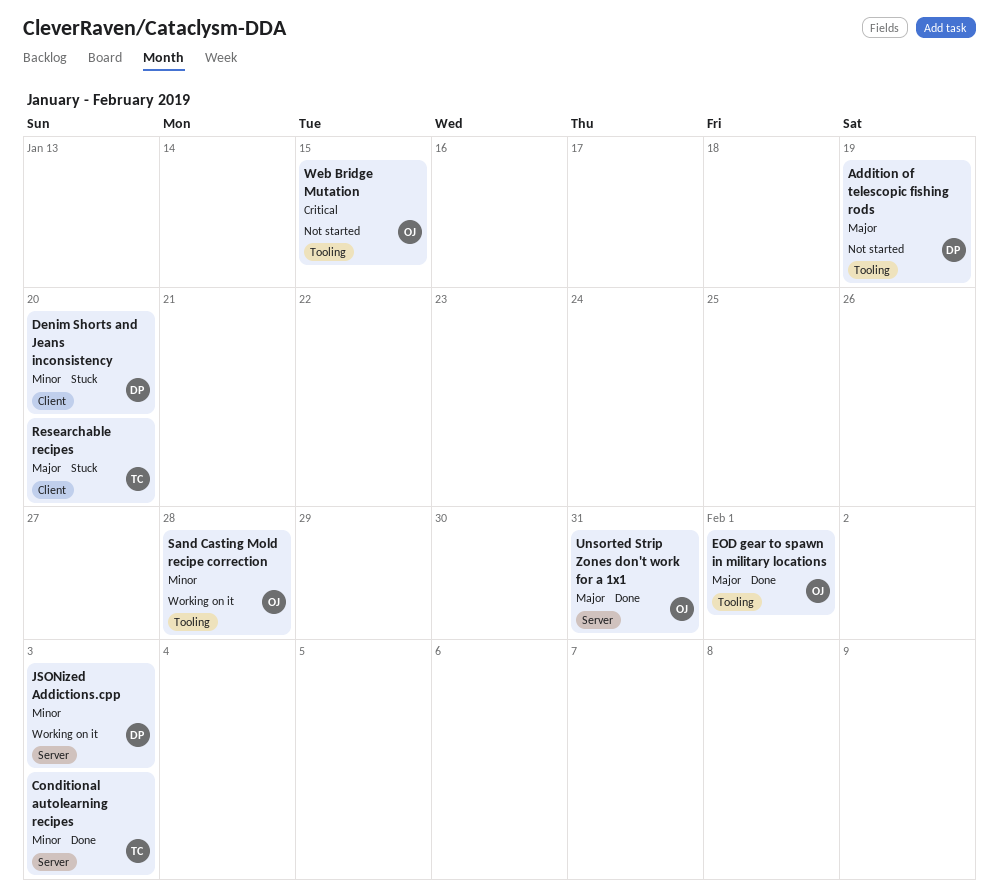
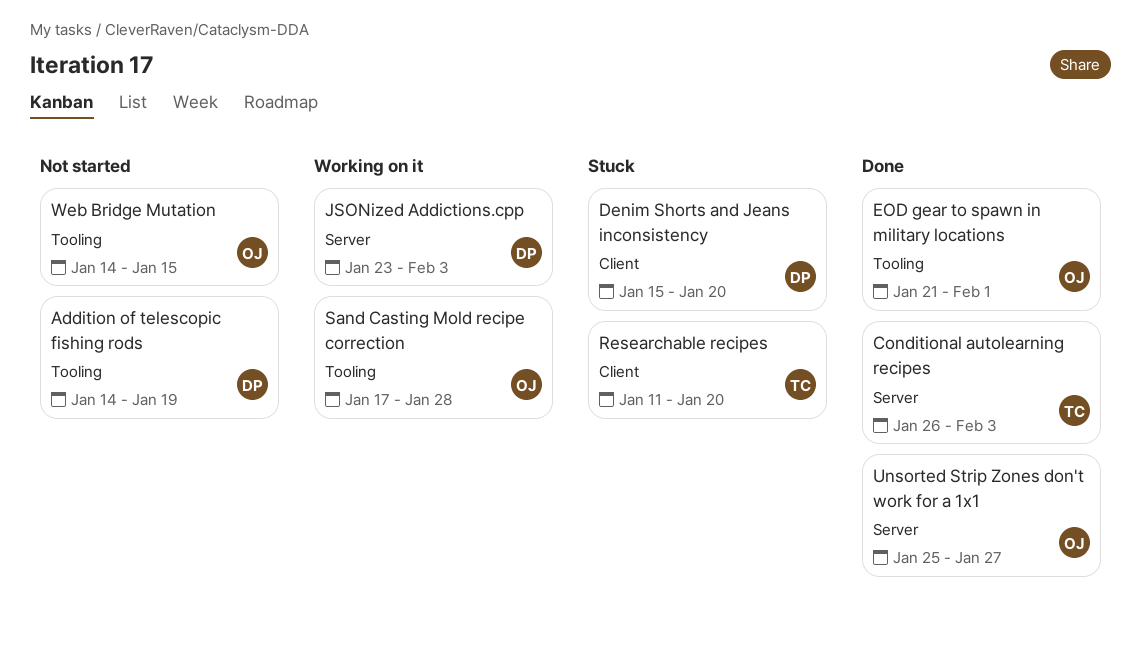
Unsorted Strip Zones don't work for a 1x1, due: Jan 31 -> Jan 27

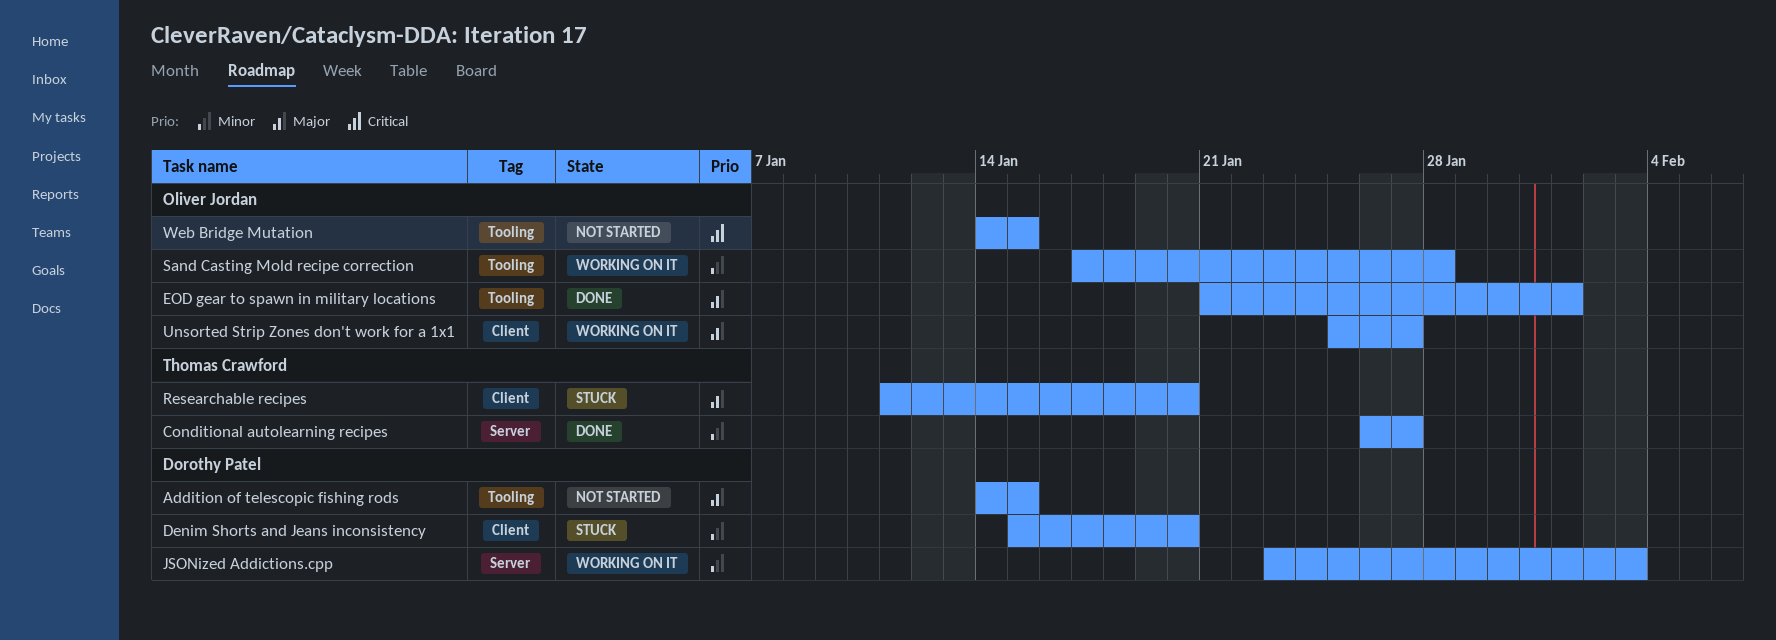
Addition of telescopic fishing rods, due: Jan 19 -> Jan 15
Conditional autolearning recipes, due: Feb 3 -> Jan 27
Unsorted Strip Zones don't work for a 1x1, status: Done -> Working on it
Unsorted Strip Zones don't work for a 1x1, label: Server -> Client

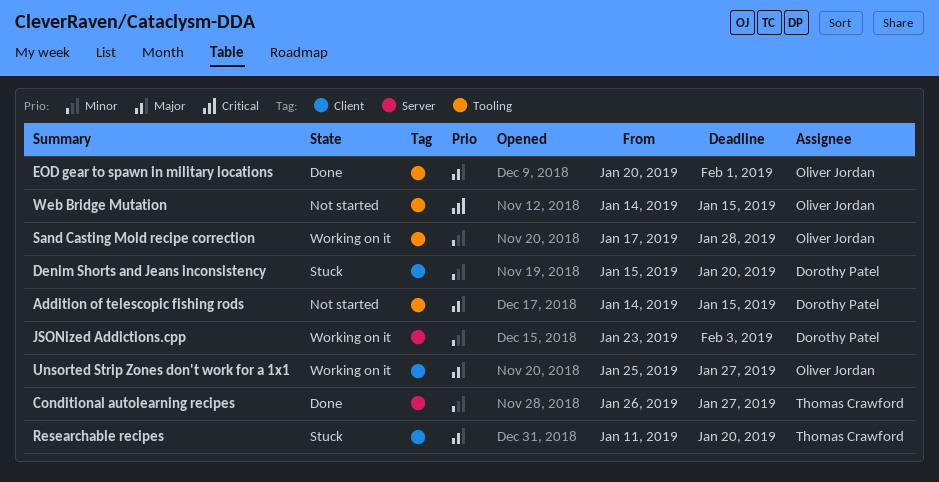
EOD gear to spawn in military locations, start: Jan 21 -> Jan 20

